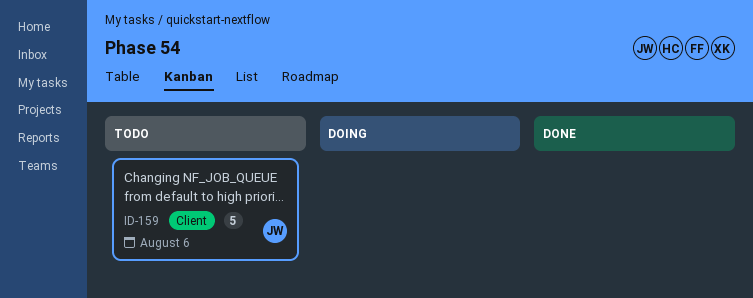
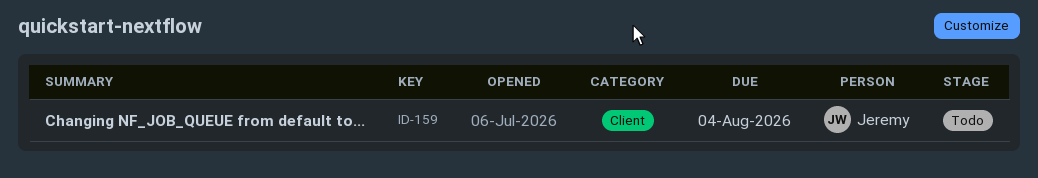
ID-159, due: Aug 6 -> Aug 4

